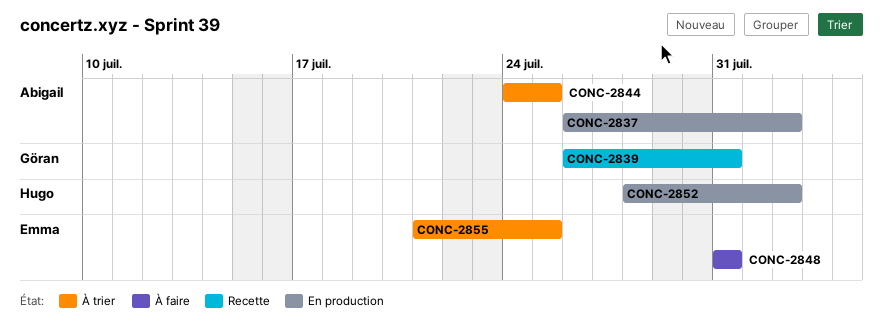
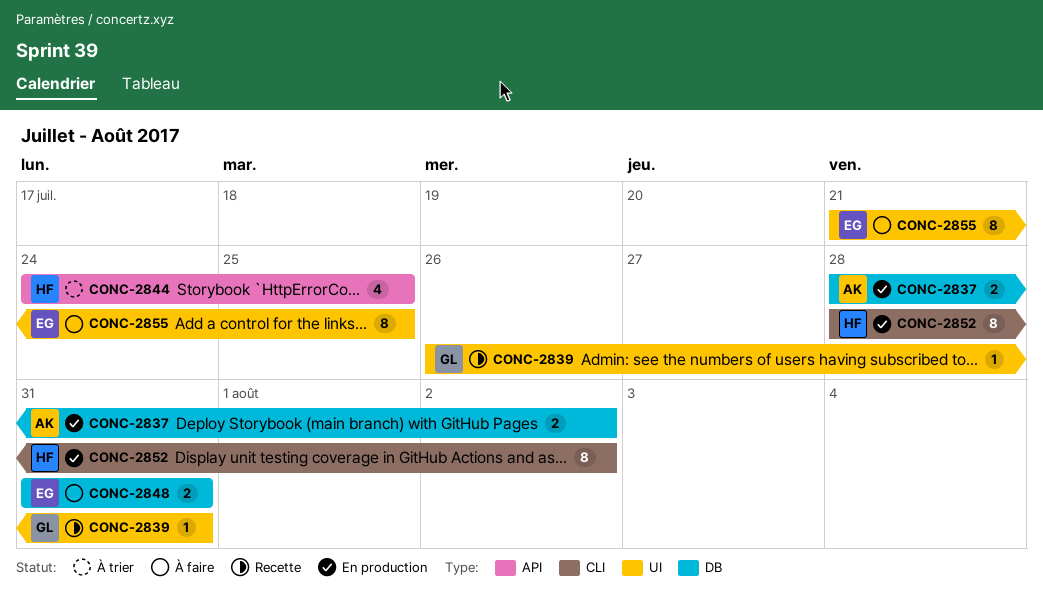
CONC-2837, start: Jul 26 -> Jul 28
CONC-2844, owner: Abigail -> Hugo
CONC-2855, status: À trier -> À faire

